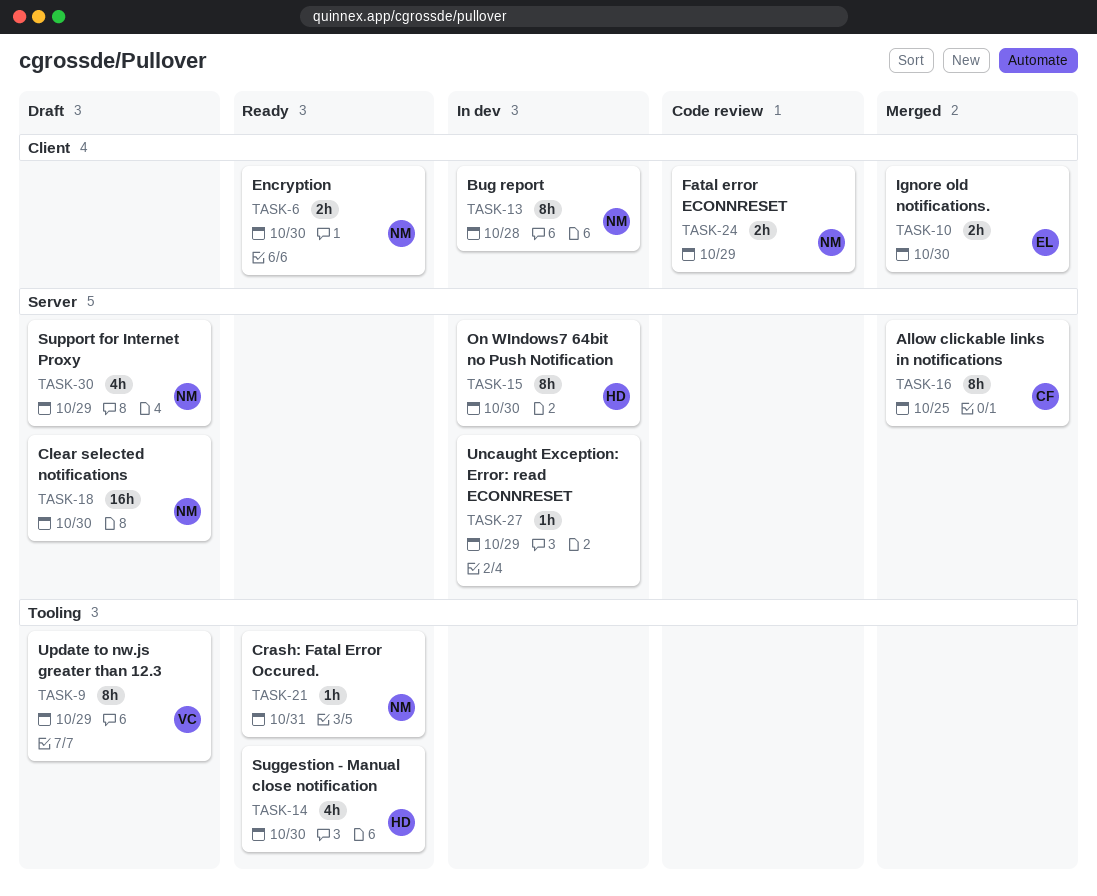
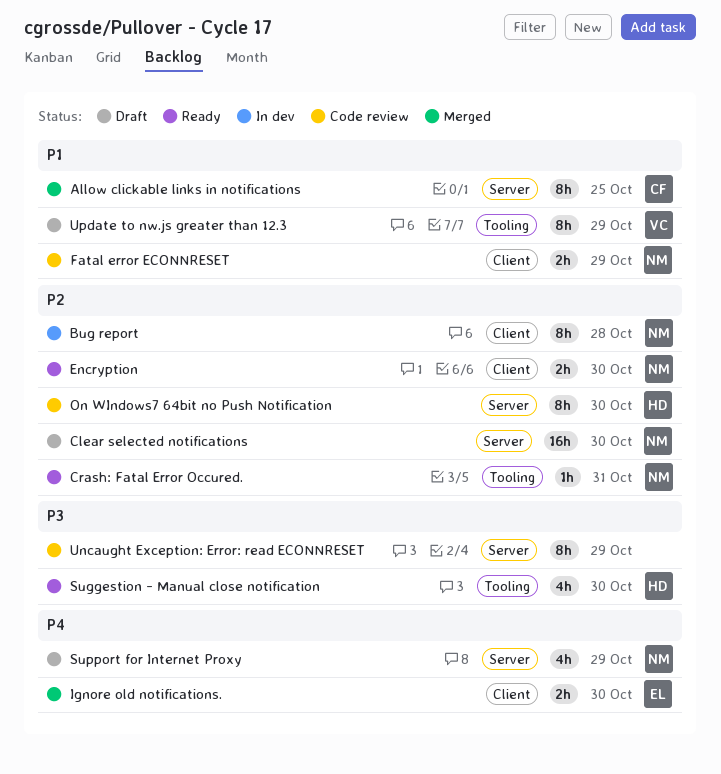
On WIndows7 64bit no Push Notification, status: In dev -> Code review
Uncaught Exception: Error: read ECONNRESET, status: In dev -> Code review
Uncaught Exception: Error: read ECONNRESET, estimate: 1h -> 8h

